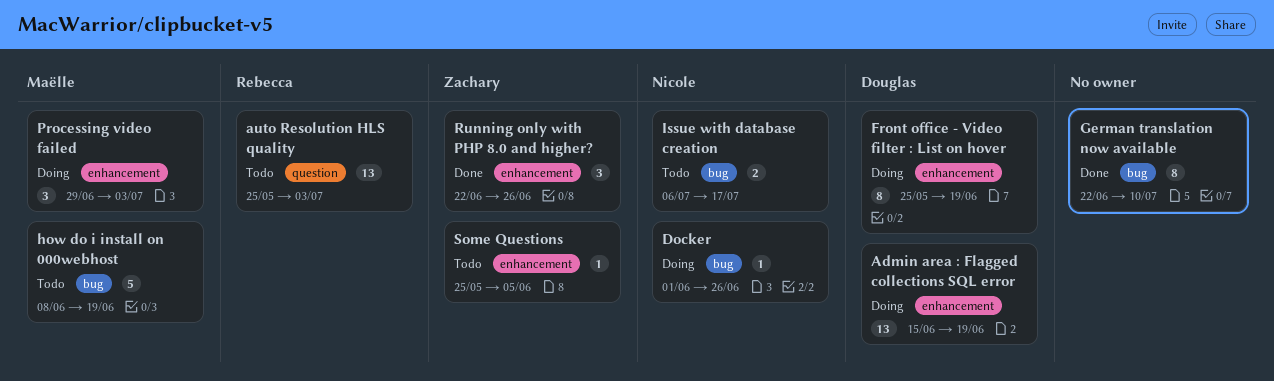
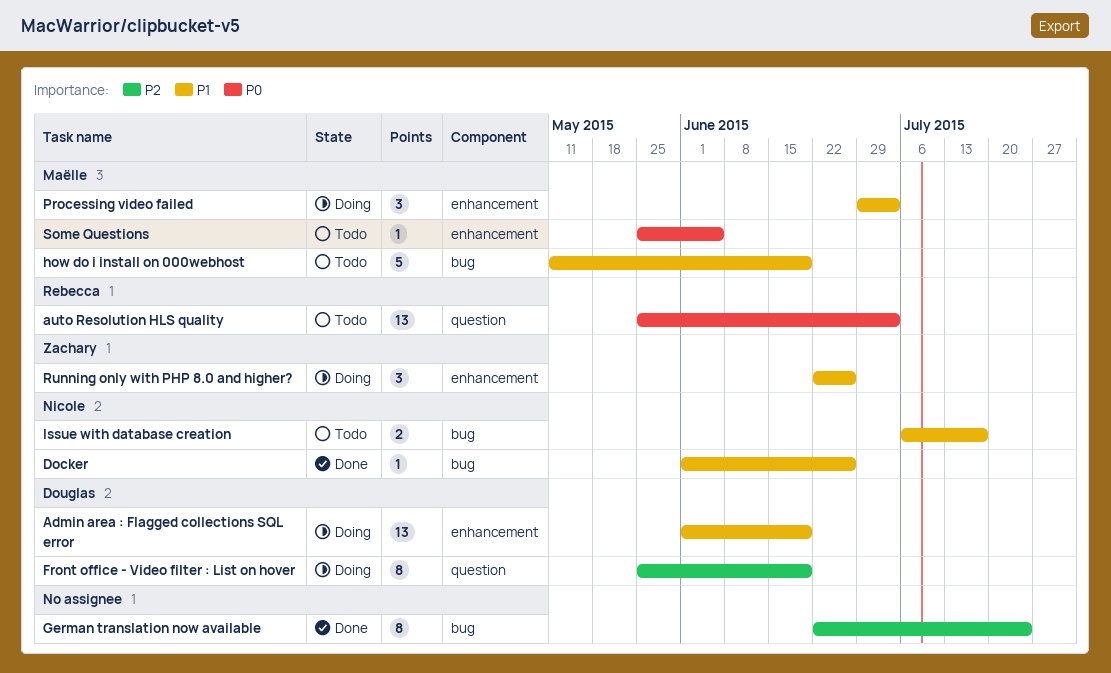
Admin area : Flagged collections SQL error, start: Jun 15 -> Jun 1
Docker, status: Doing -> Done
Front office - Video filter : List on hover, label: enhancement -> question
German translation now available, due: Jul 10 -> Jul 24
how do i install on 000webhost, start: Jun 8 -> May 11
Running only with PHP 8.0 and higher?, status: Done -> Doing
Some Questions, owner: Zachary -> Maëlle

